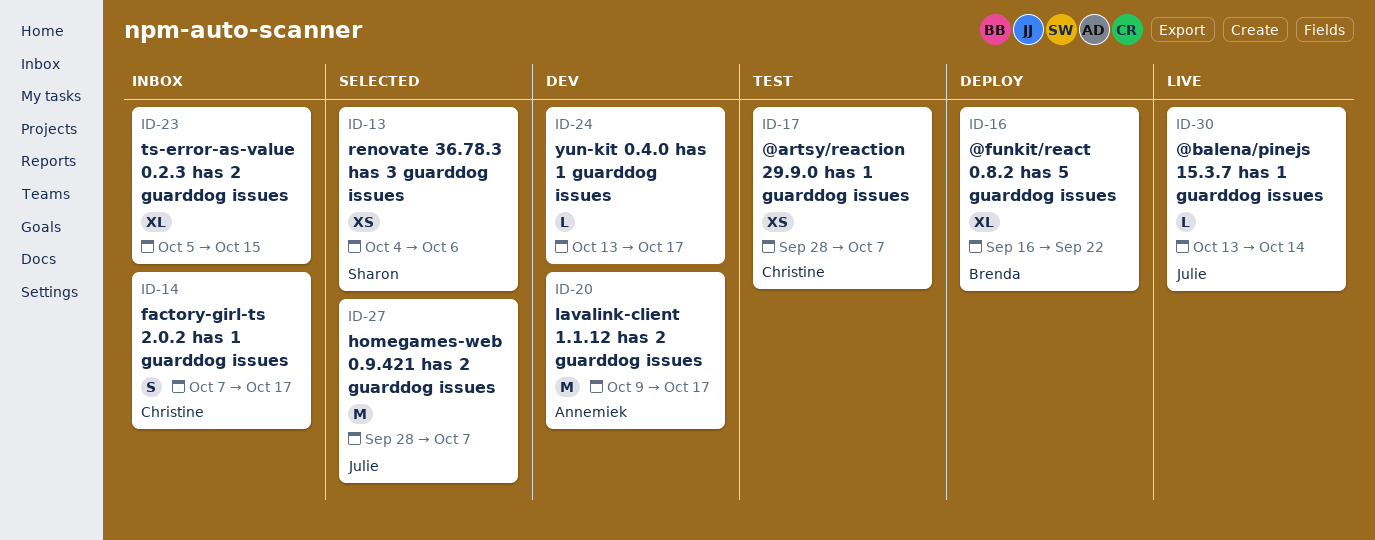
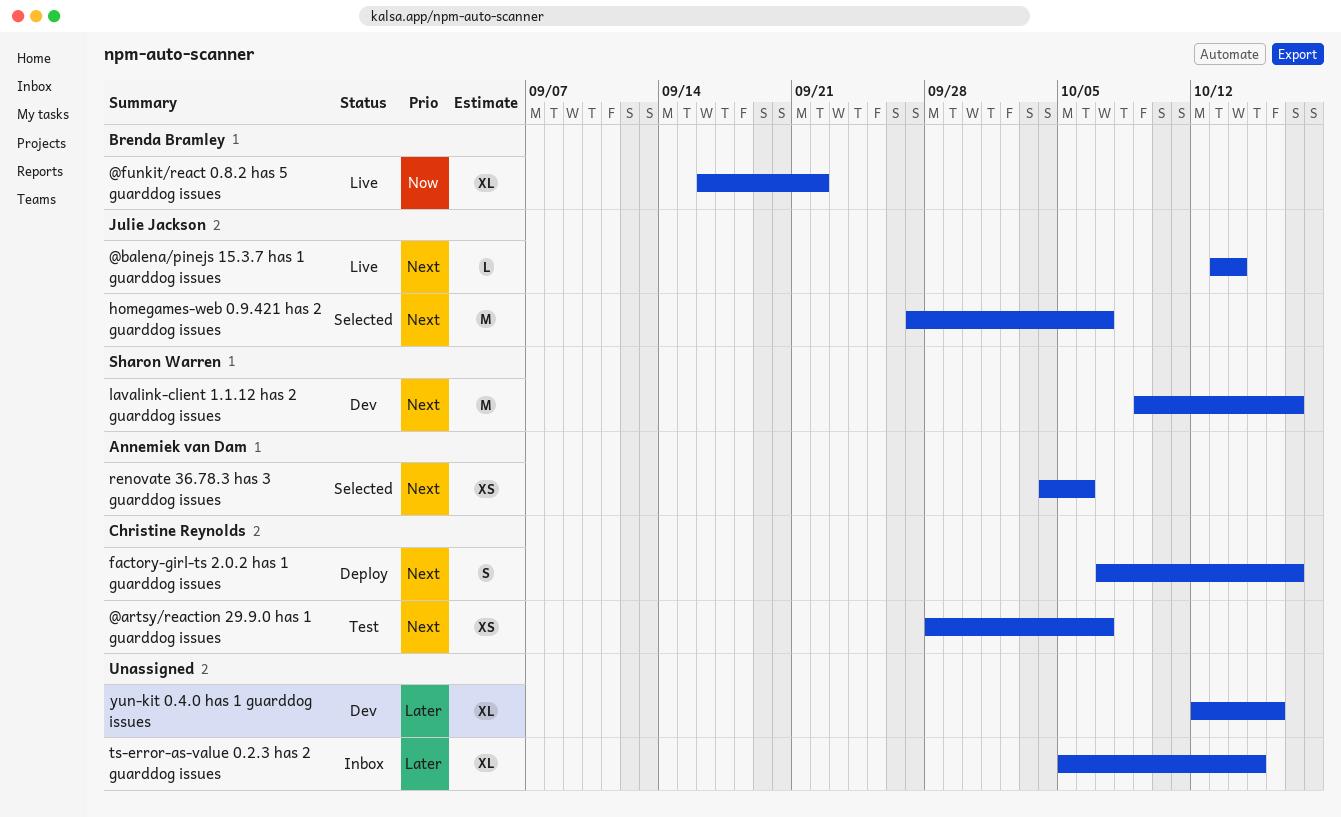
@funkit/react 0.8.2 has 5 guarddog issues, status: Deploy -> Live
factory-girl-ts 2.0.2 has 1 guarddog issues, status: Inbox -> Deploy
homegames-web 0.9.421 has 2 guarddog issues, start: Sep 28 -> Sep 27
lavalink-client 1.1.12 has 2 guarddog issues, owner: Annemiek van Dam -> Sharon Warren
renovate 36.78.3 has 3 guarddog issues, owner: Sharon Warren -> Annemiek van Dam
yun-kit 0.4.0 has 1 guarddog issues, estimate: L -> XL
yun-kit 0.4.0 has 1 guarddog issues, start: Oct 13 -> Oct 12
yun-kit 0.4.0 has 1 guarddog issues, due: Oct 17 -> Oct 16

